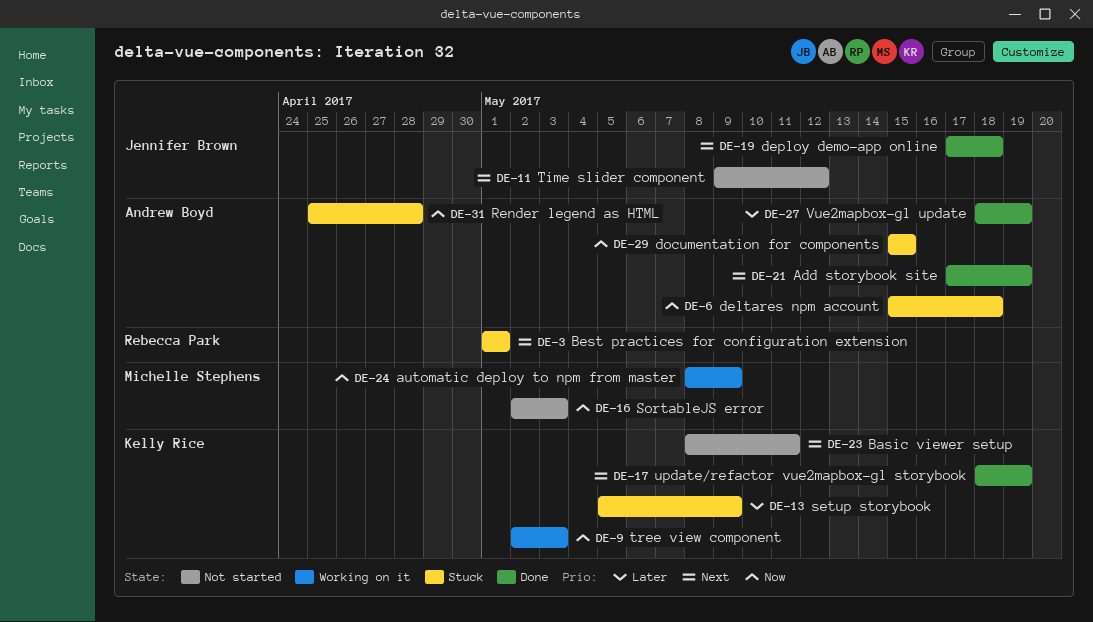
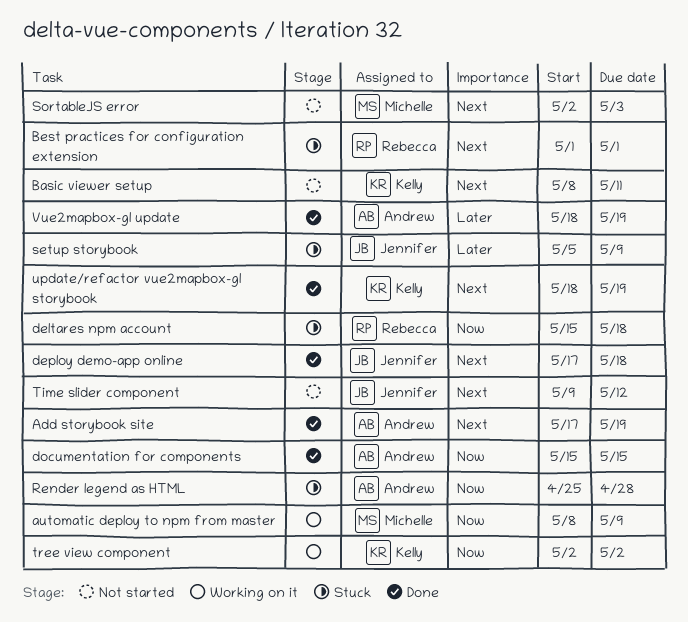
deltares npm account, owner: Andrew Boyd -> Rebecca Park
documentation for components, status: Stuck -> Done
setup storybook, owner: Kelly Rice -> Jennifer Brown
SortableJS error, priority: Now -> Next
tree view component, due: May 3 -> May 2

